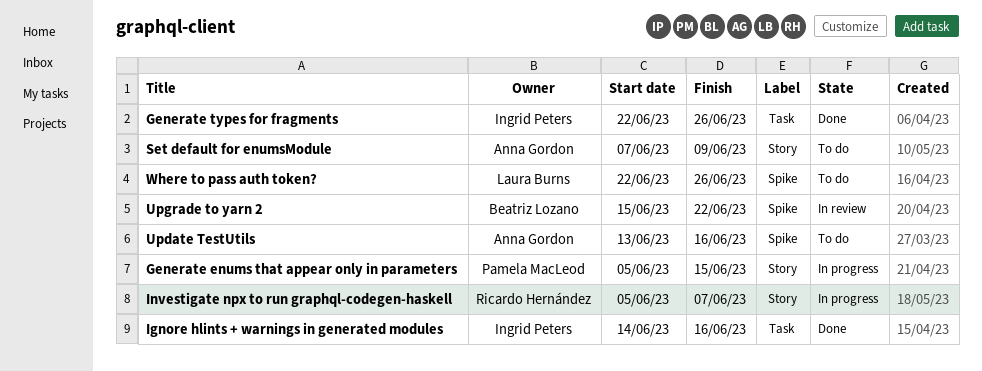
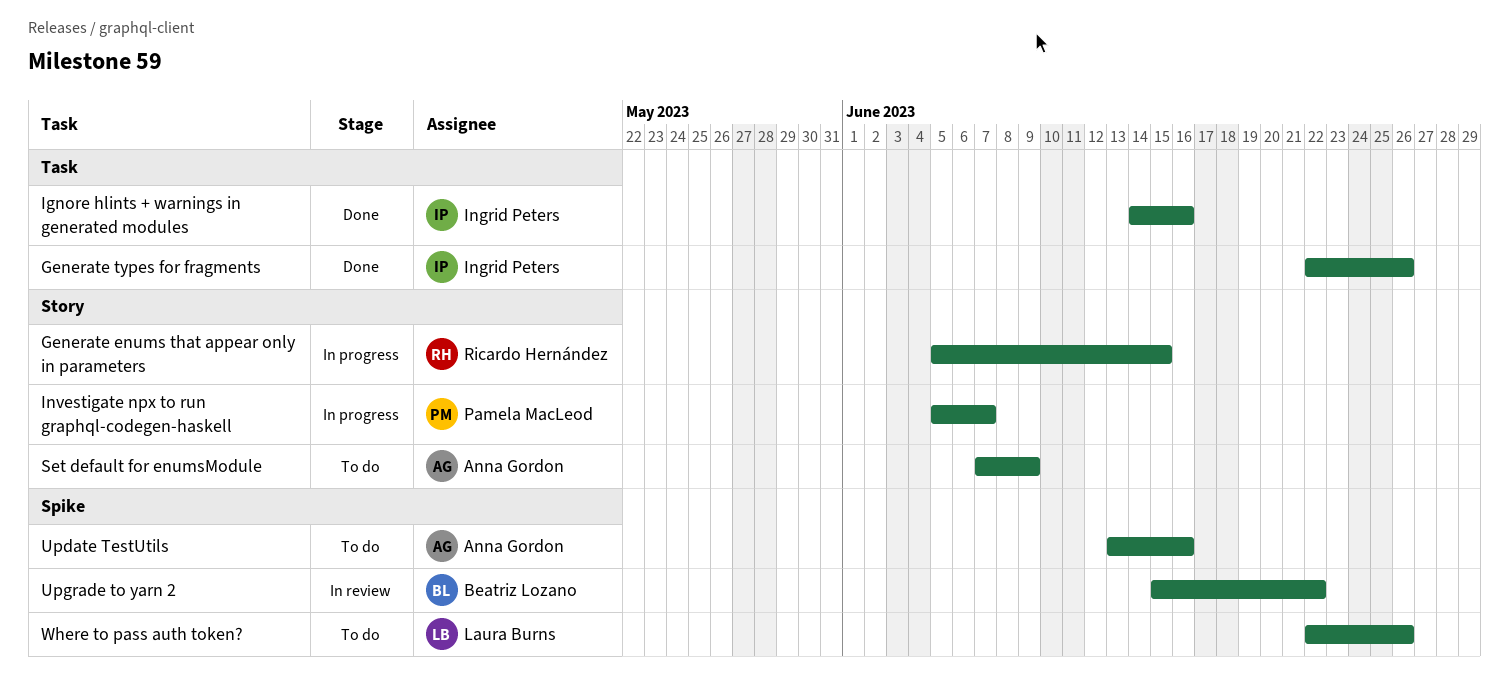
Generate enums that appear only in parameters, owner: Pamela MacLeod -> Ricardo Hernández
Investigate npx to run graphql-codegen-haskell, owner: Ricardo Hernández -> Pamela MacLeod

